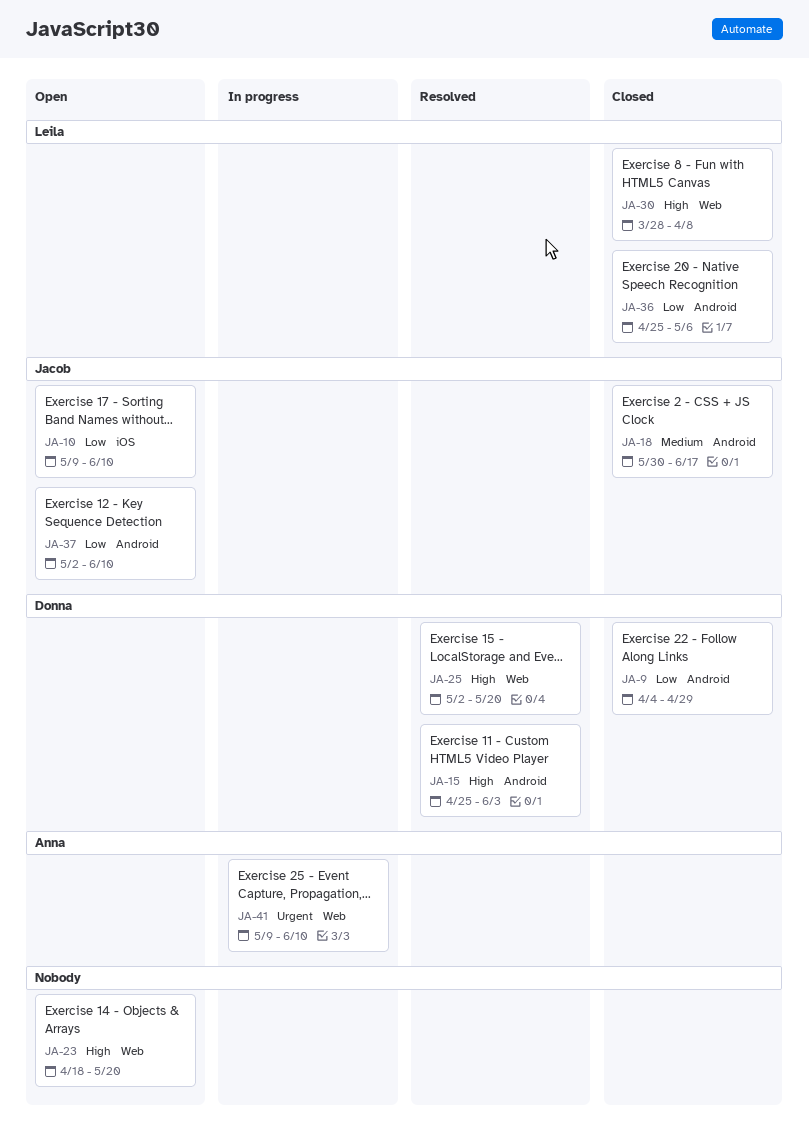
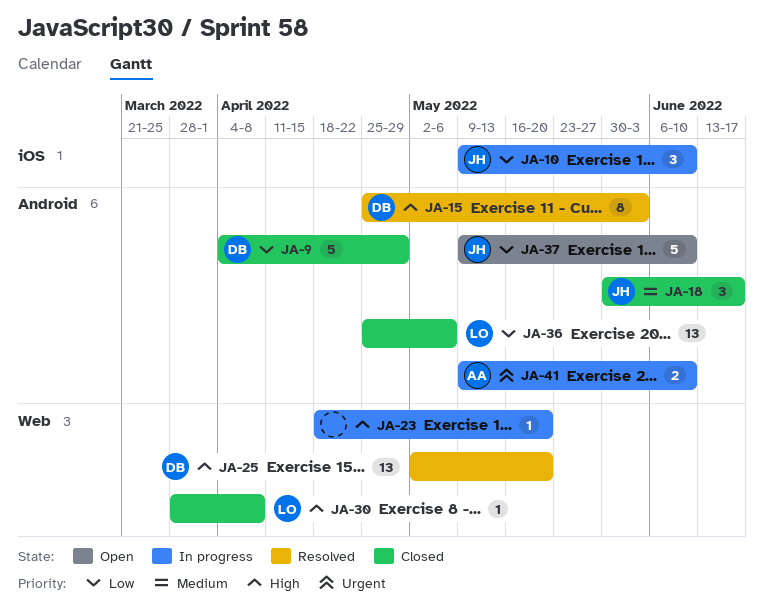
JA-10, status: Open -> In progress
JA-23, status: Open -> In progress
JA-37, start: May 2 -> May 9
JA-41, label: Web -> Android

